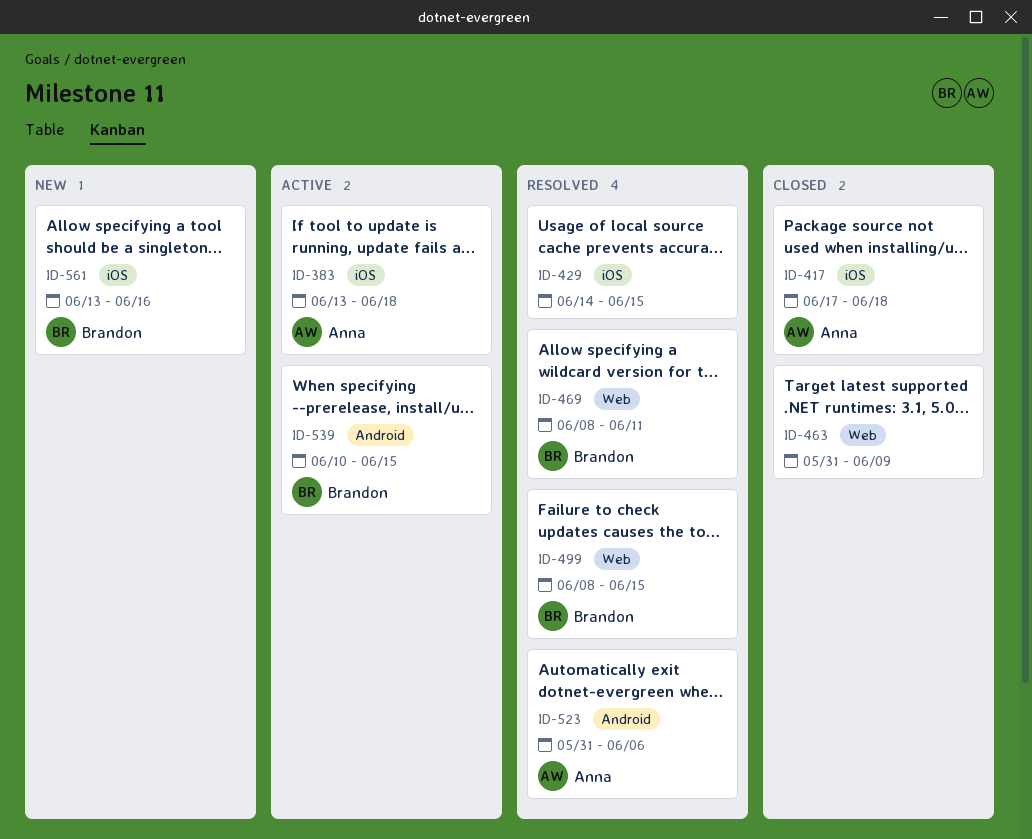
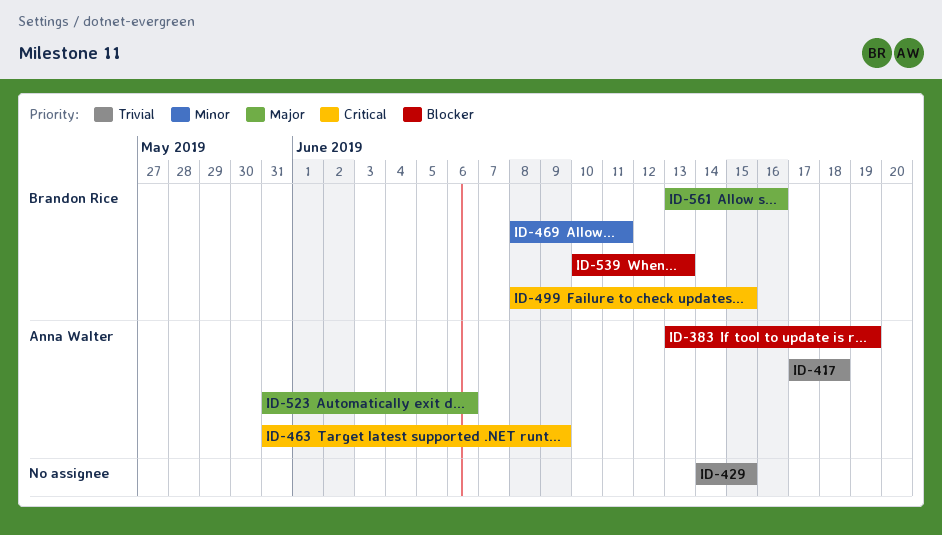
ID-383, due: Jun 18 -> Jun 19
ID-463, owner: none -> Anna Walter
ID-539, due: Jun 15 -> Jun 13

